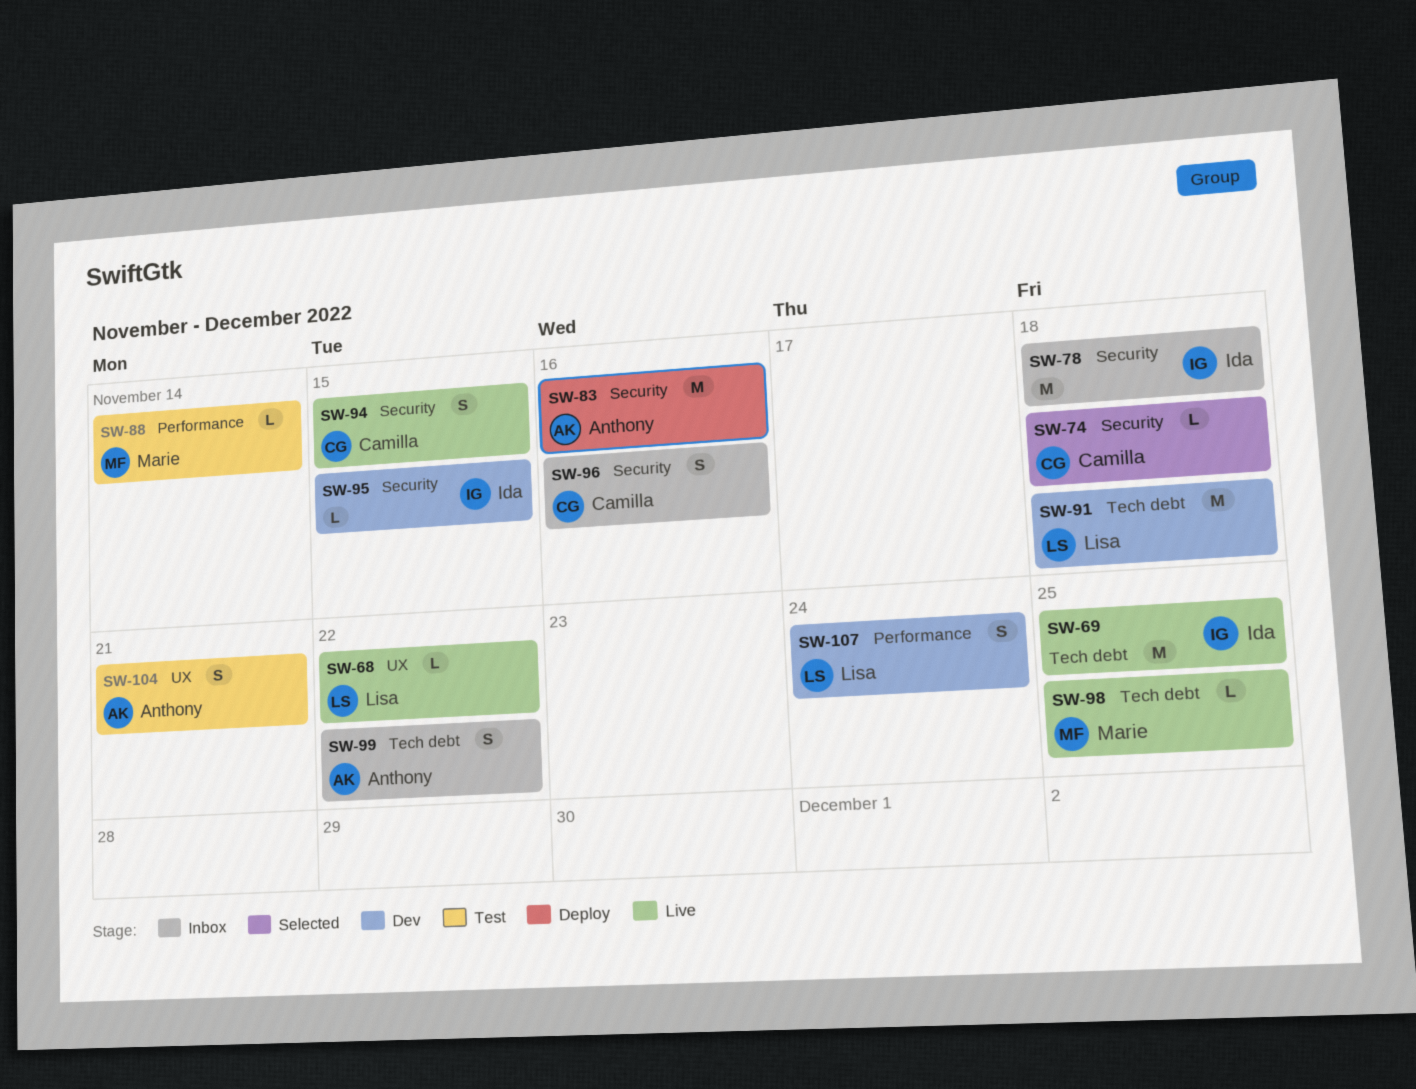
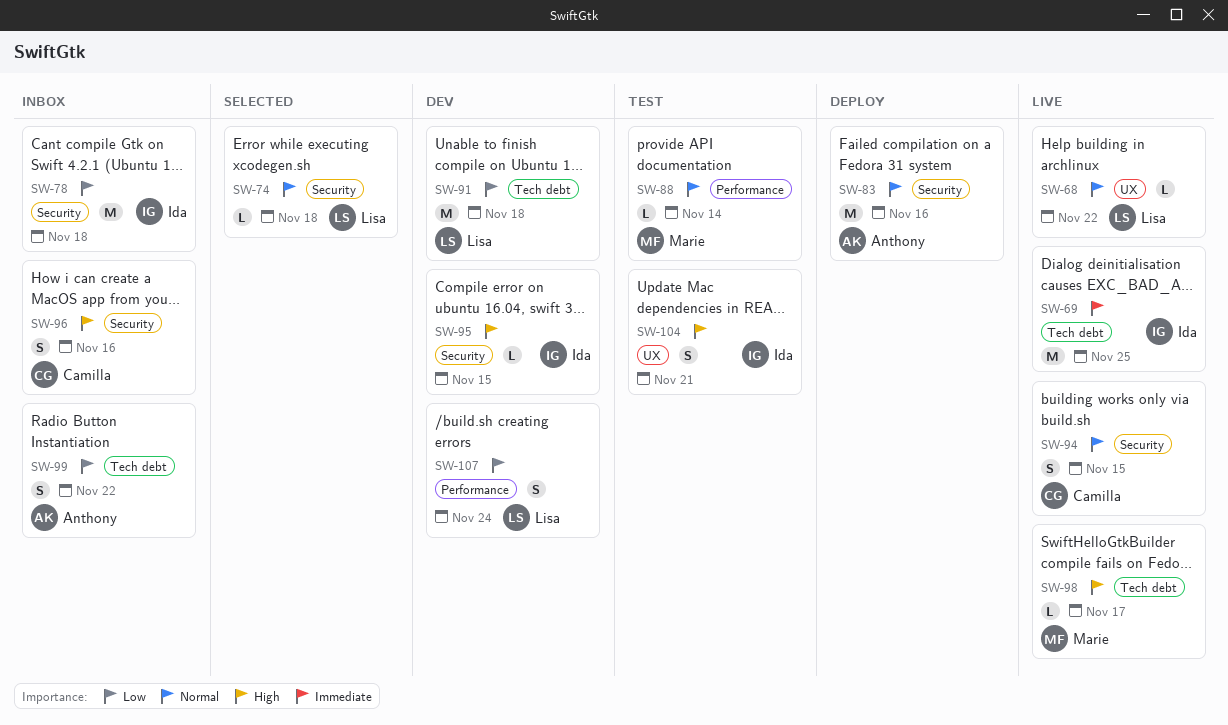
SW-74, owner: Camilla -> Lisa
SW-98, due: Nov 25 -> Nov 17
SW-104, owner: Anthony -> Ida

